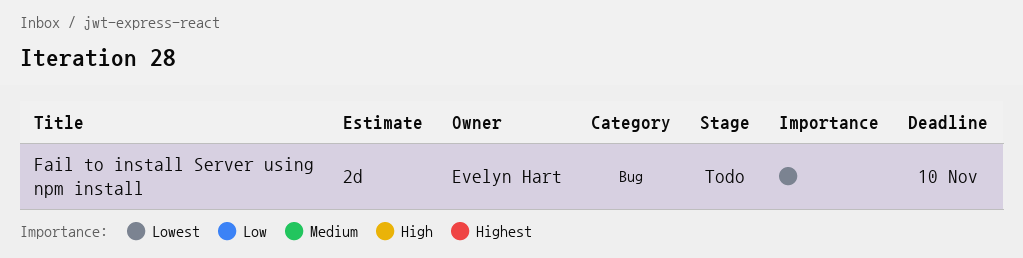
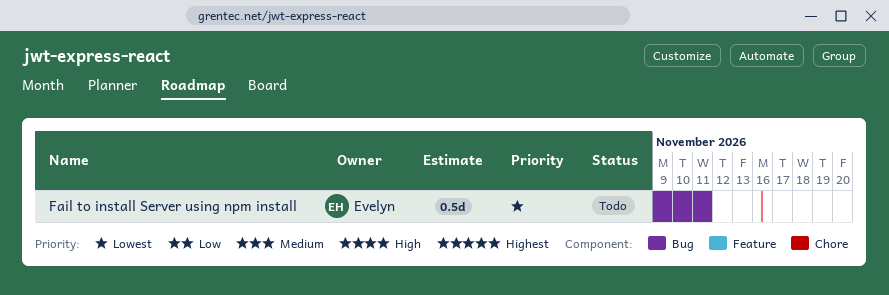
Fail to install Server using npm install, estimate: 2d -> 0.5d
Fail to install Server using npm install, due: Nov 10 -> Nov 11

